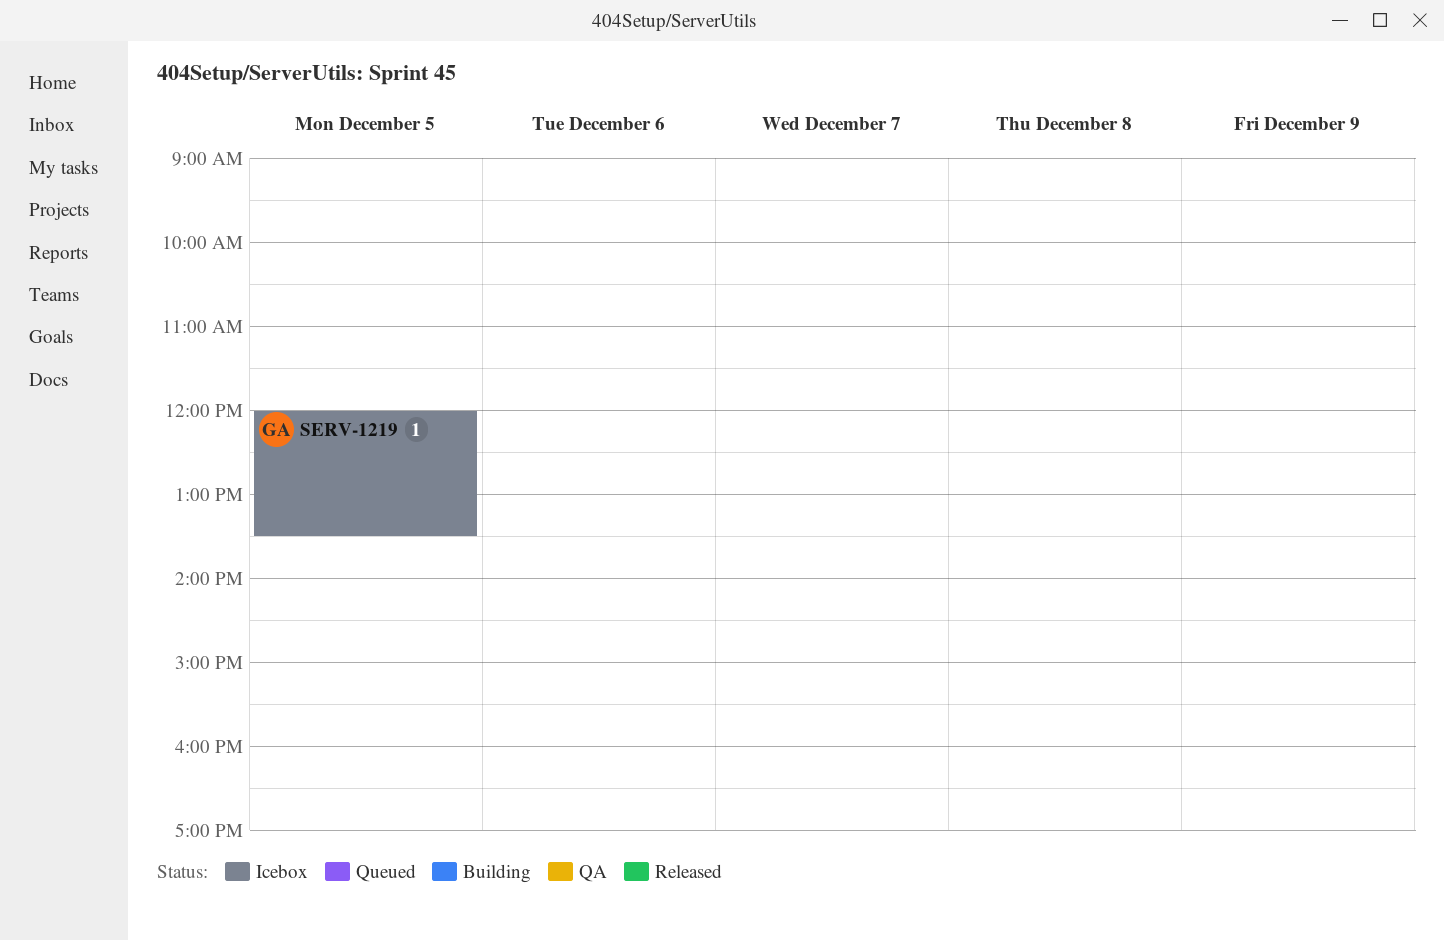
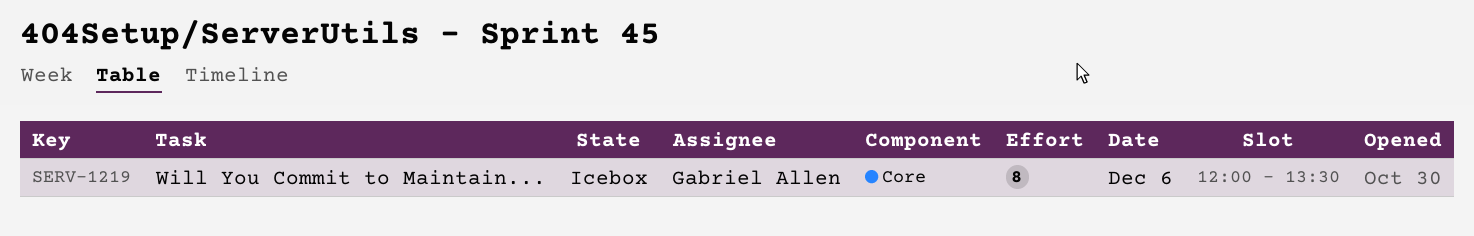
SERV-1219, estimate: 1 -> 8
SERV-1219, day: Dec 5 -> Dec 6

